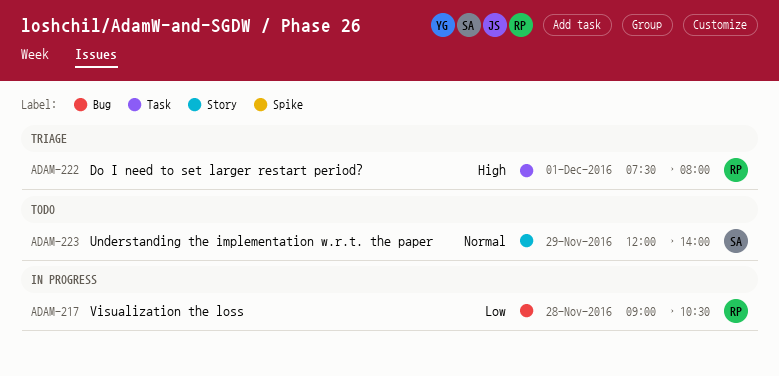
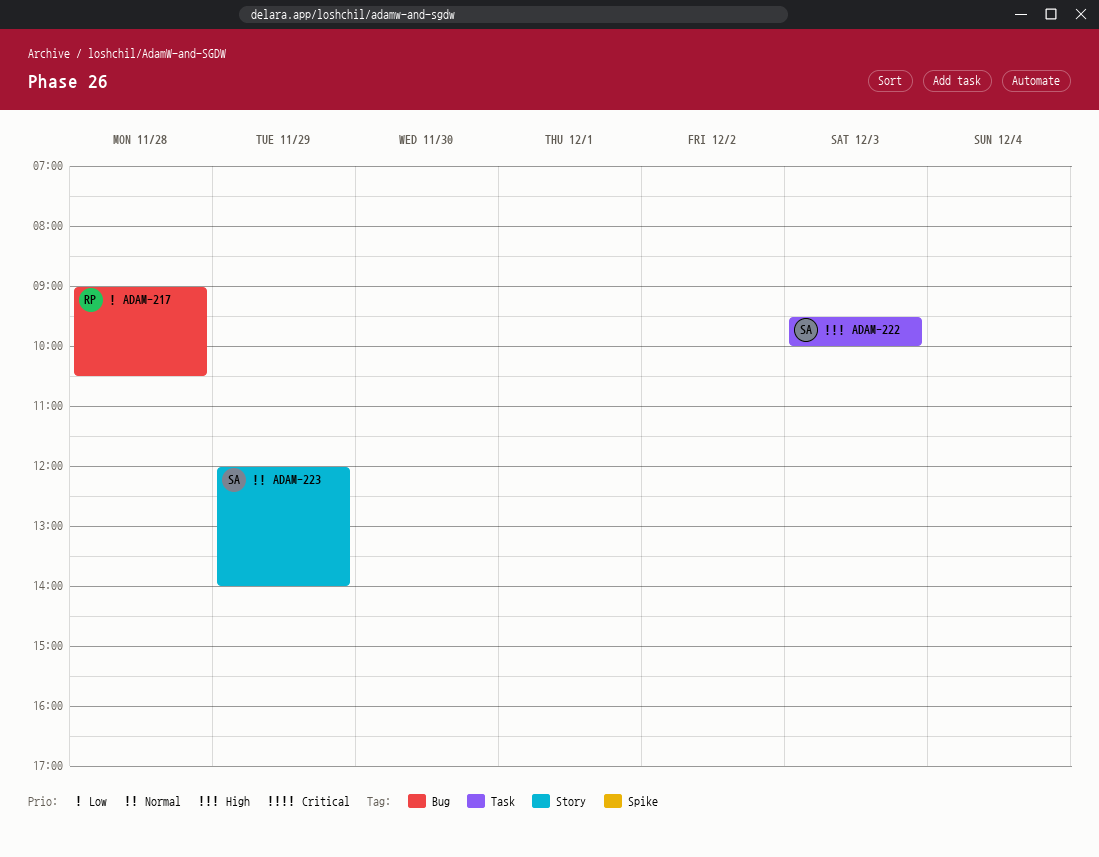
ADAM-222, owner: RP -> SA
ADAM-222, day: Dec 1 -> Dec 3
ADAM-222, begins: 07:30 -> 09:30
ADAM-222, ends: 08:00 -> 10:00

